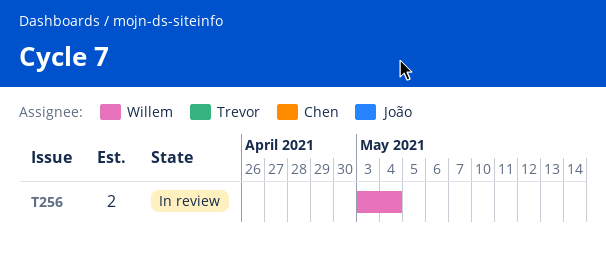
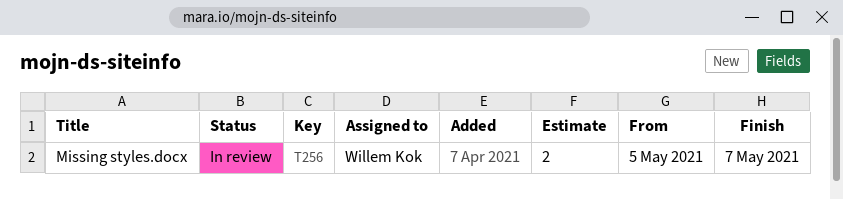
T256, start: May 3 -> May 5
T256, due: May 4 -> May 7

